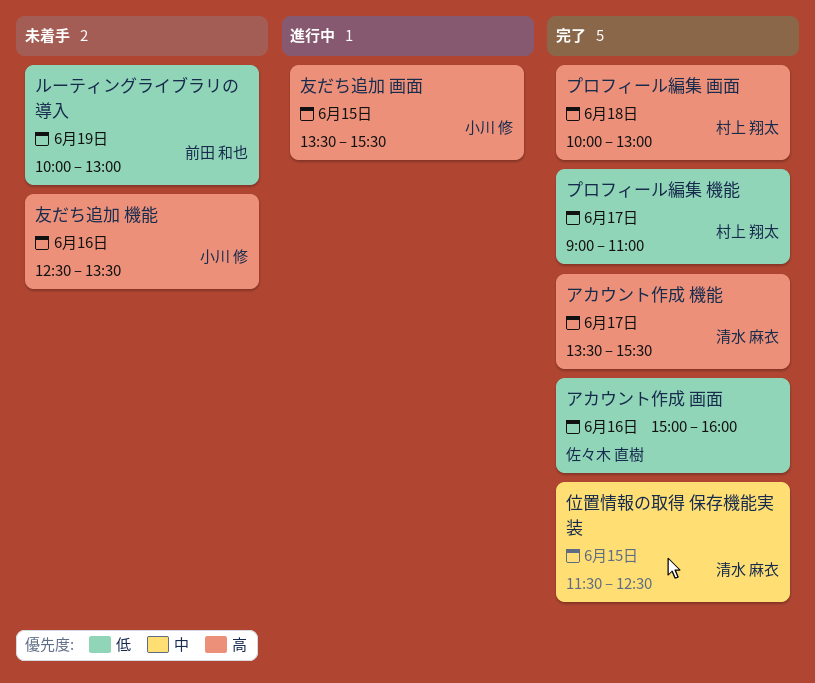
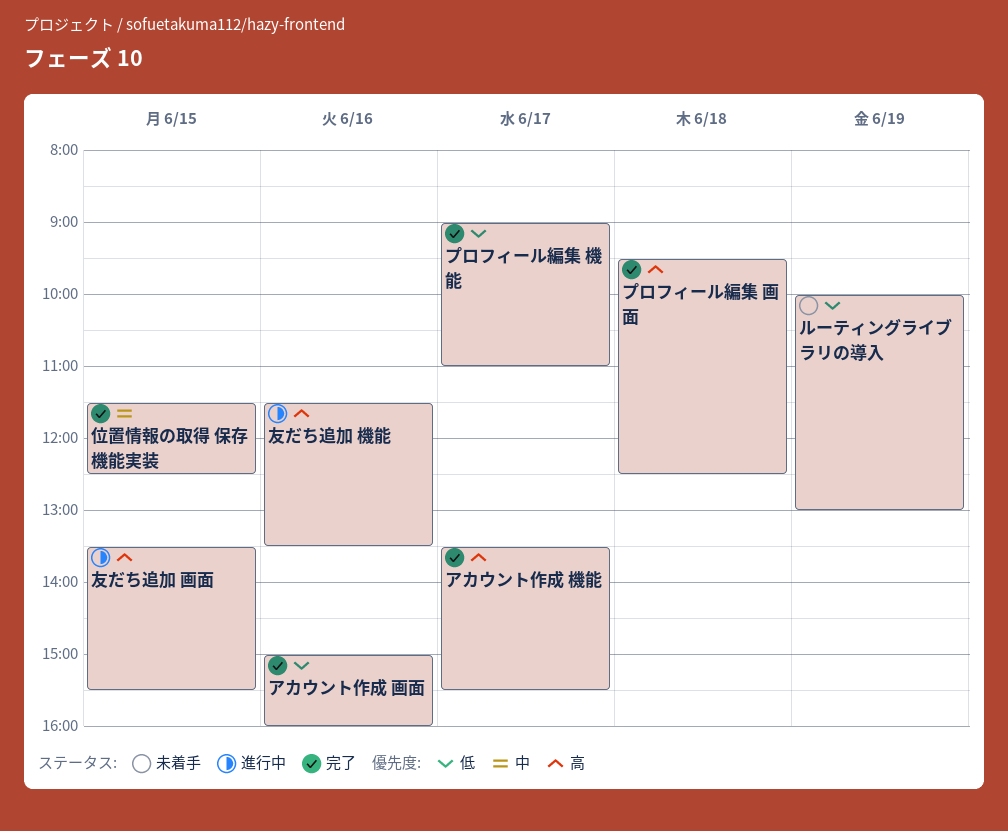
プロフィール編集 画面, begins: 10:00 -> 09:30
プロフィール編集 画面, ends: 13:00 -> 12:30
友だち追加 機能, status: 未着手 -> 進行中
友だち追加 機能, begins: 12:30 -> 11:30

